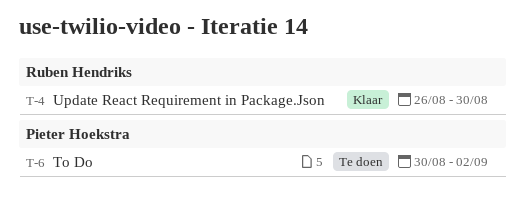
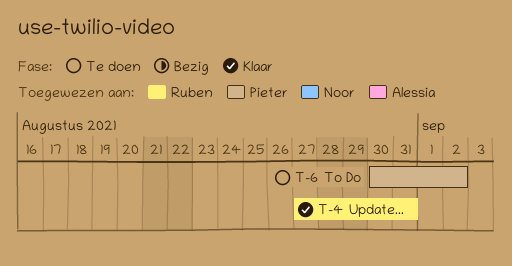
T-4, start: Aug 26 -> Aug 27
T-4, due: Aug 30 -> Aug 31

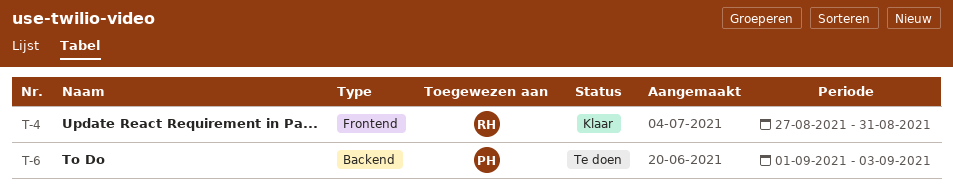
T-6, start: Aug 30 -> Sep 1
T-6, due: Sep 2 -> Sep 3

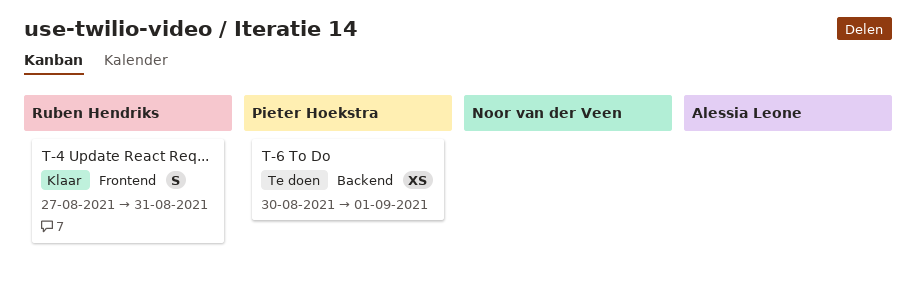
T-6, start: Sep 1 -> Aug 30
T-6, due: Sep 3 -> Sep 1

